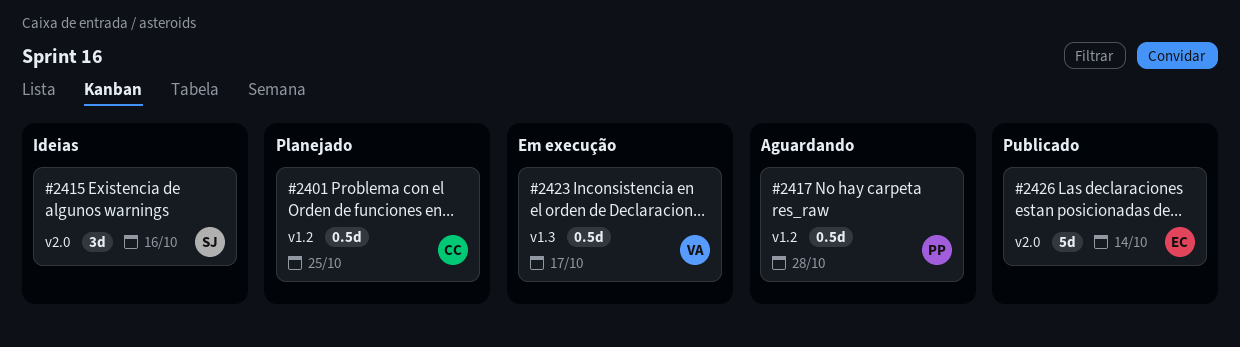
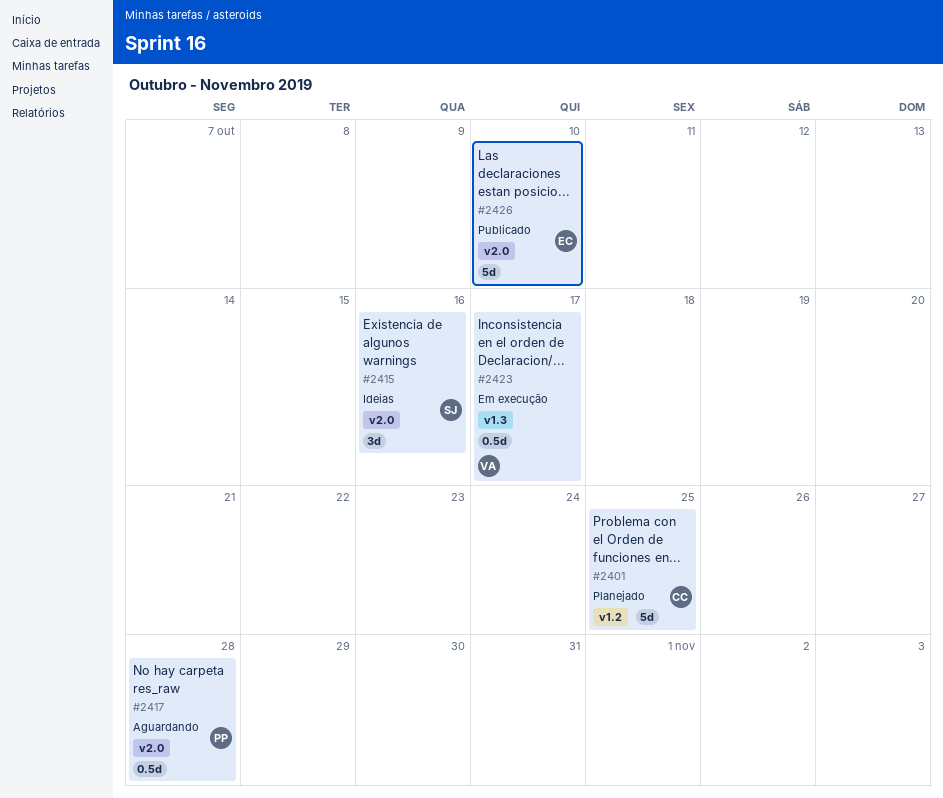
#2401, estimate: 0.5d -> 5d
#2417, label: v1.2 -> v2.0
#2426, due: Oct 14 -> Oct 10

